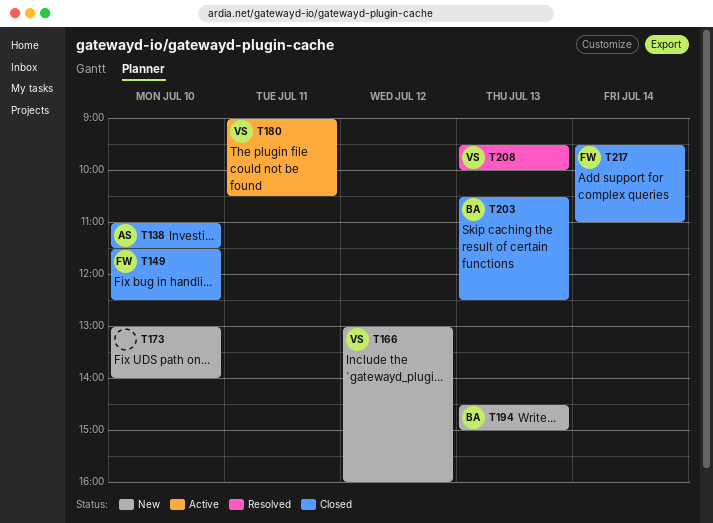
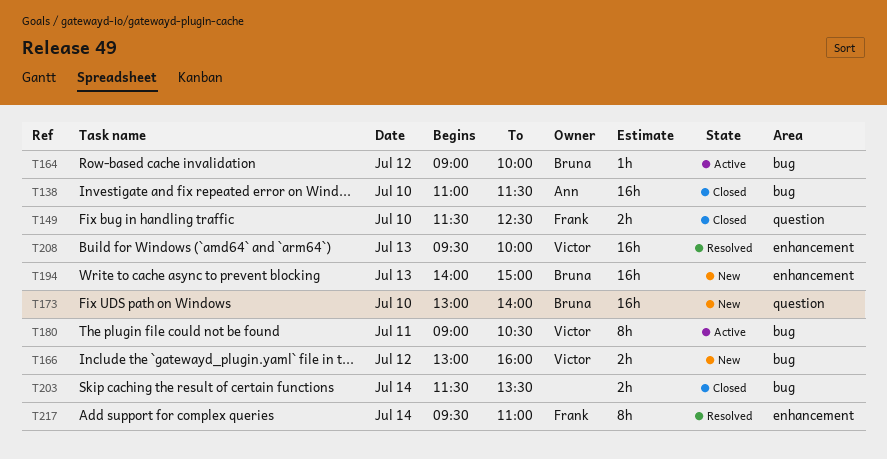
T164: none -> present
T173, owner: none -> Bruna
T194, begins: 14:30 -> 14:00
T203, owner: Bruna -> none
T203, day: Jul 13 -> Jul 14
T203, begins: 10:30 -> 11:30
T203, ends: 12:30 -> 13:30
T217, status: Closed -> Resolved

